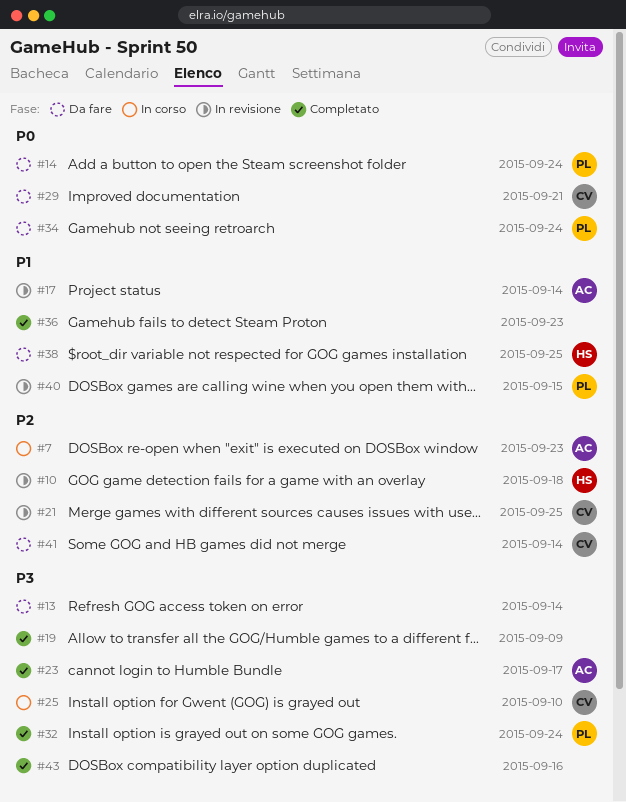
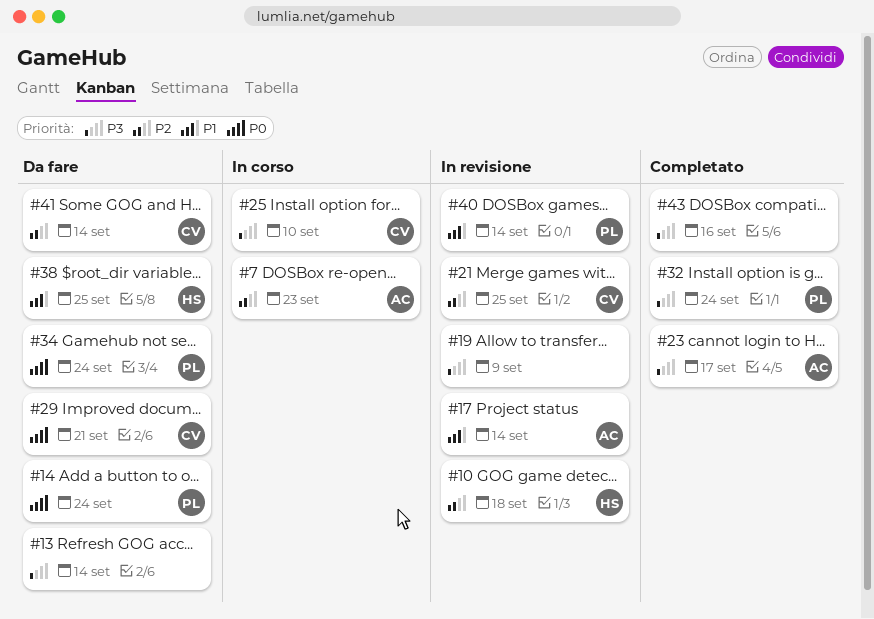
#19, status: Completato -> In revisione
#36: present -> none
#40, due: Sep 15 -> Sep 14

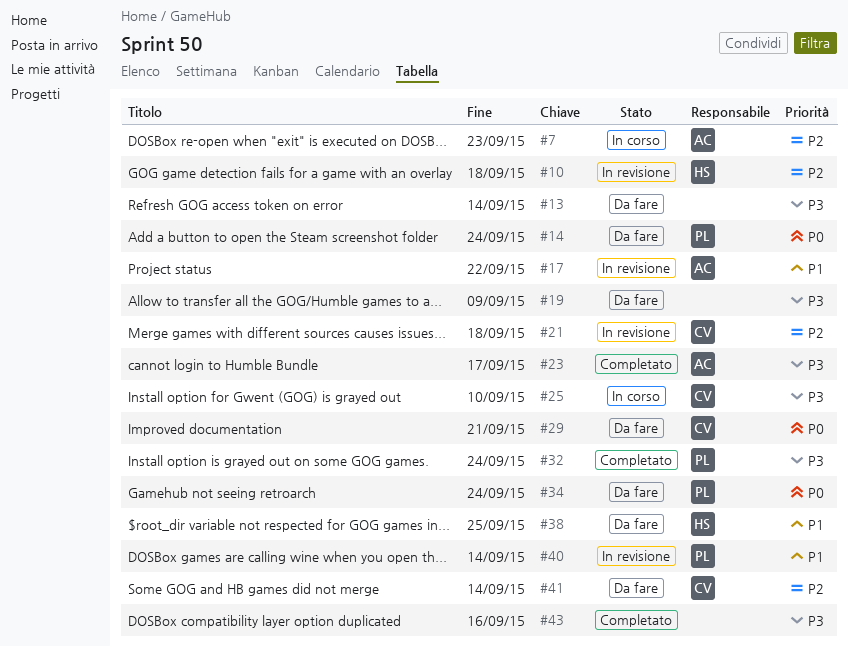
#17, due: Sep 14 -> Sep 22
#19, status: In revisione -> Da fare
#21, due: Sep 25 -> Sep 18

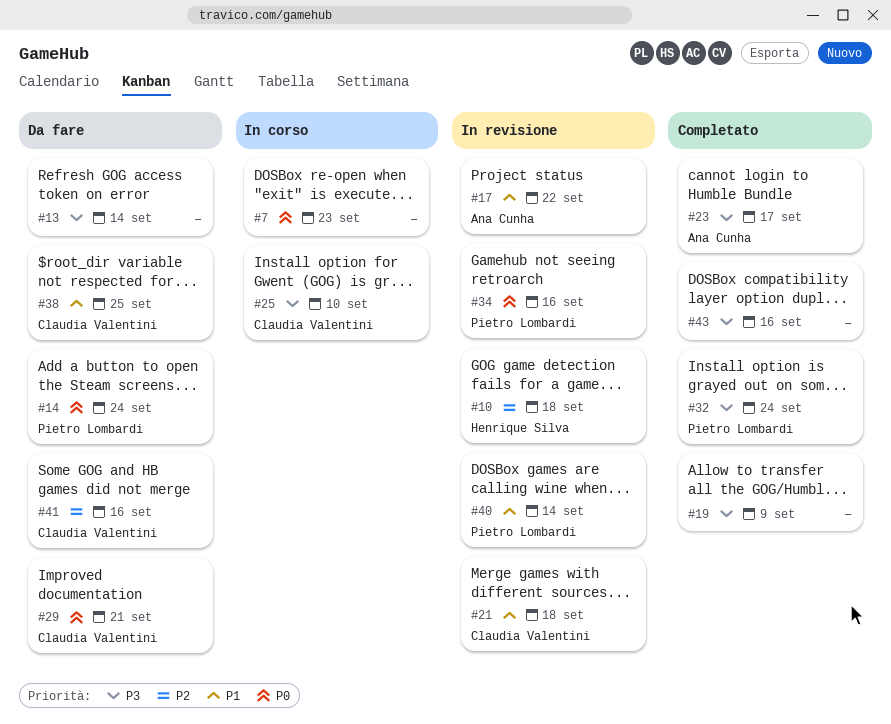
#7, owner: Ana Cunha -> none
#7, priority: P2 -> P0
#19, status: Da fare -> Completato
#21, priority: P2 -> P1
#34, status: Da fare -> In revisione
#34, due: Sep 24 -> Sep 16
#38, owner: Henrique Silva -> Claudia Valentini
#41, due: Sep 14 -> Sep 16

